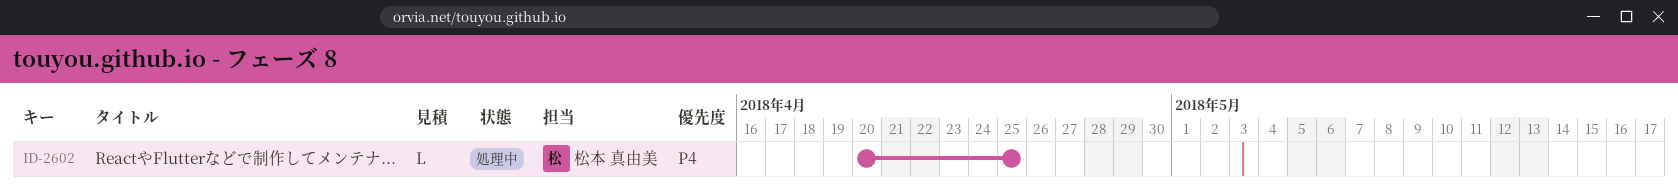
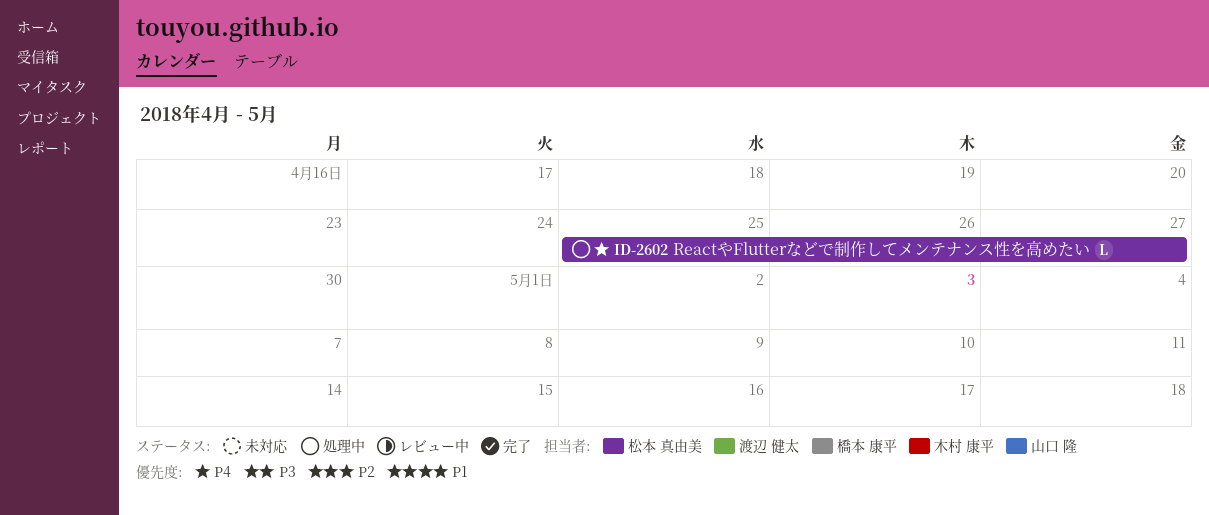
ID-2602, start: Apr 20 -> Apr 25
ID-2602, due: Apr 25 -> Apr 27

